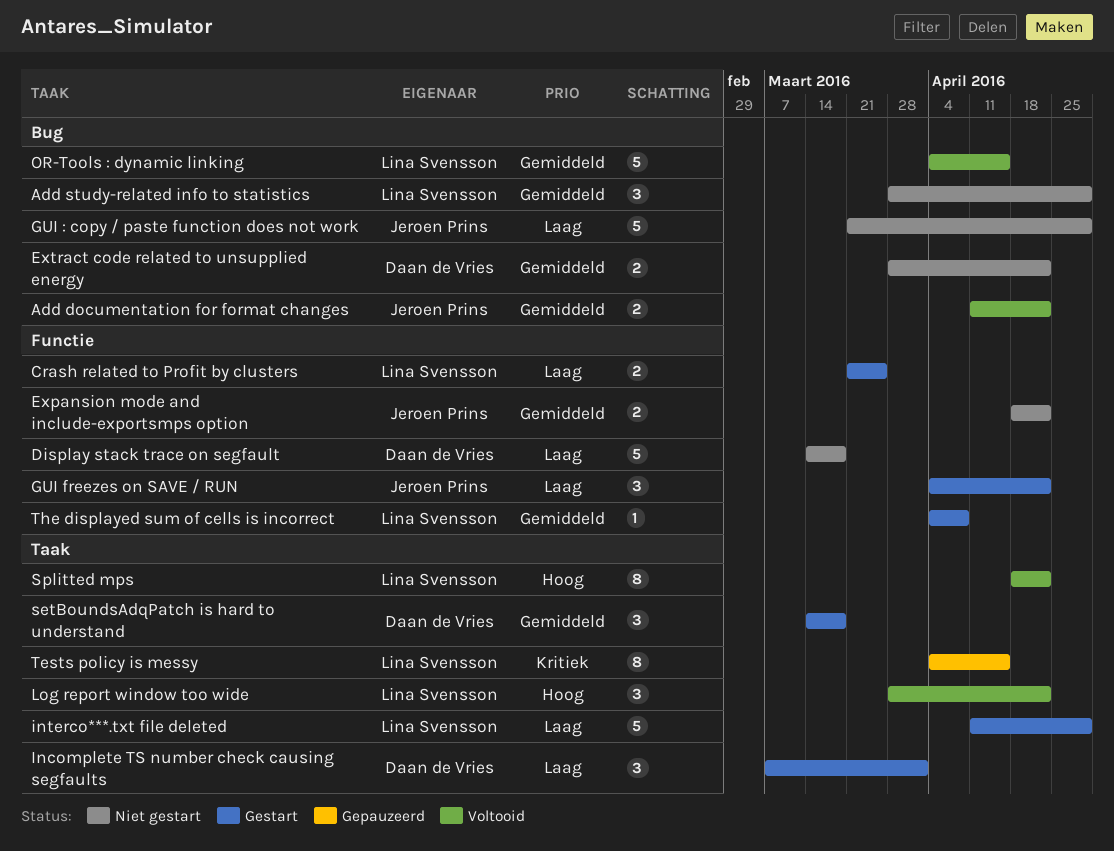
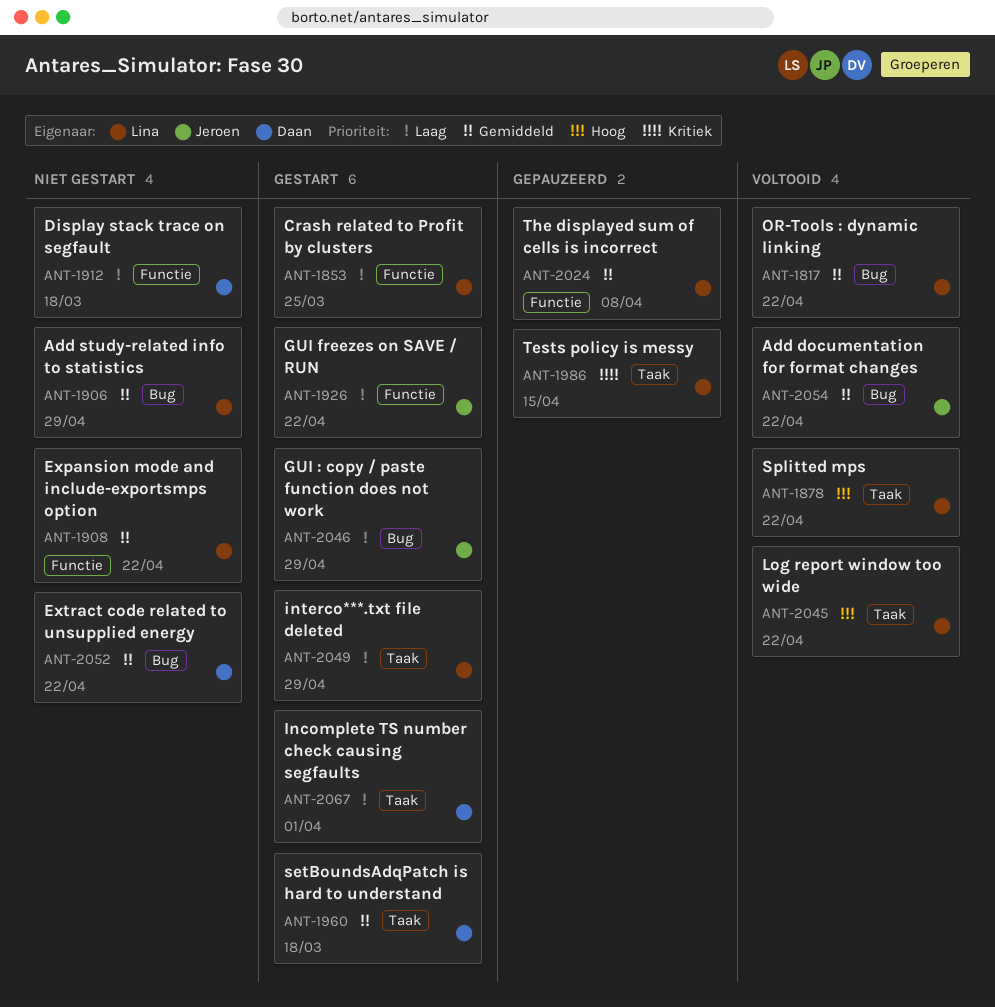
Expansion mode and include-exportsmps option, owner: Jeroen Prins -> Lina Svensson
GUI : copy / paste function does not work, status: Niet gestart -> Gestart
OR-Tools : dynamic linking, due: Apr 15 -> Apr 22
The displayed sum of cells is incorrect, status: Gestart -> Gepauzeerd

